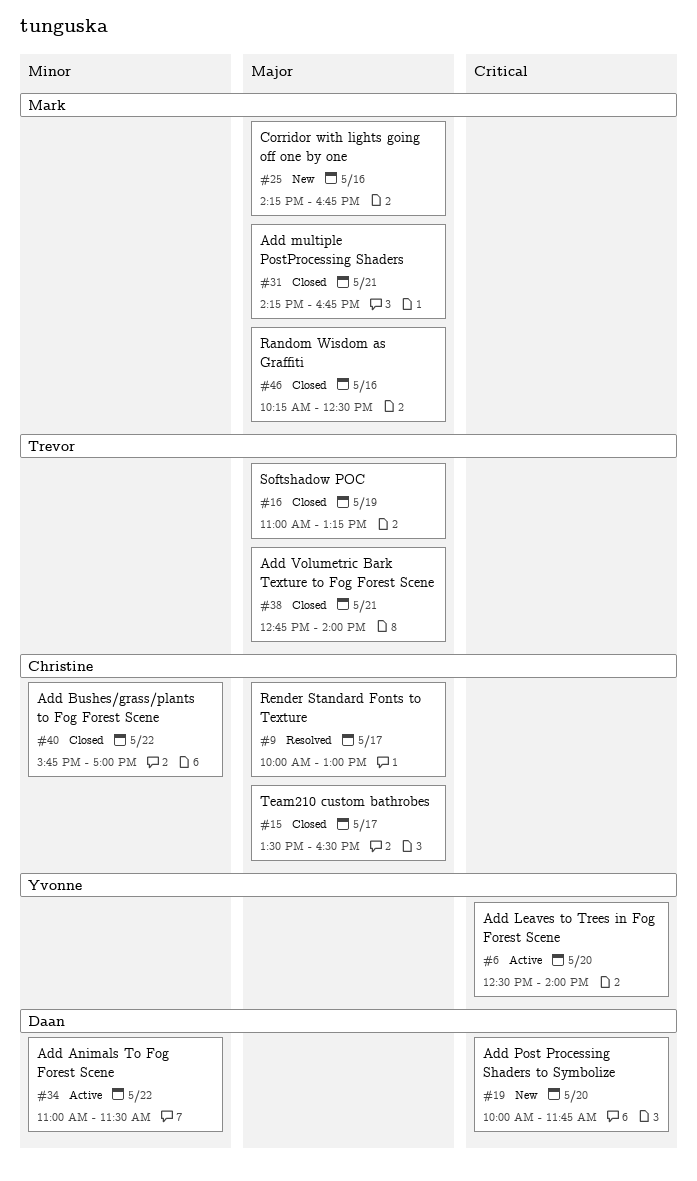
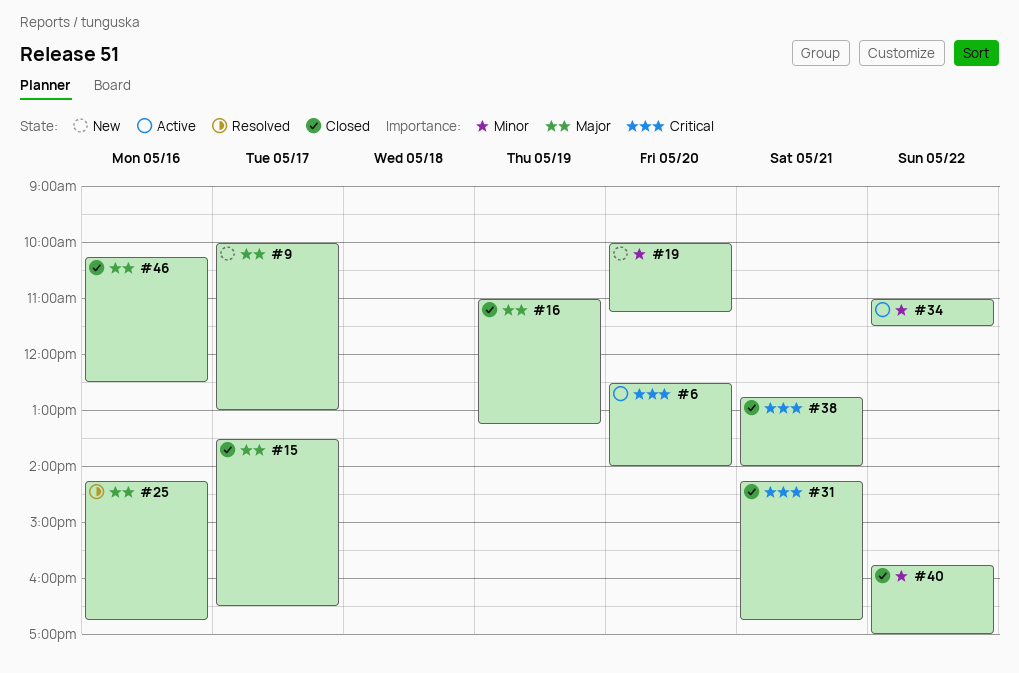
#9, status: Resolved -> New
#19, priority: Critical -> Minor
#19, ends: 11:45 -> 11:15
#25, status: New -> Resolved
#31, priority: Major -> Critical
#38, priority: Major -> Critical

